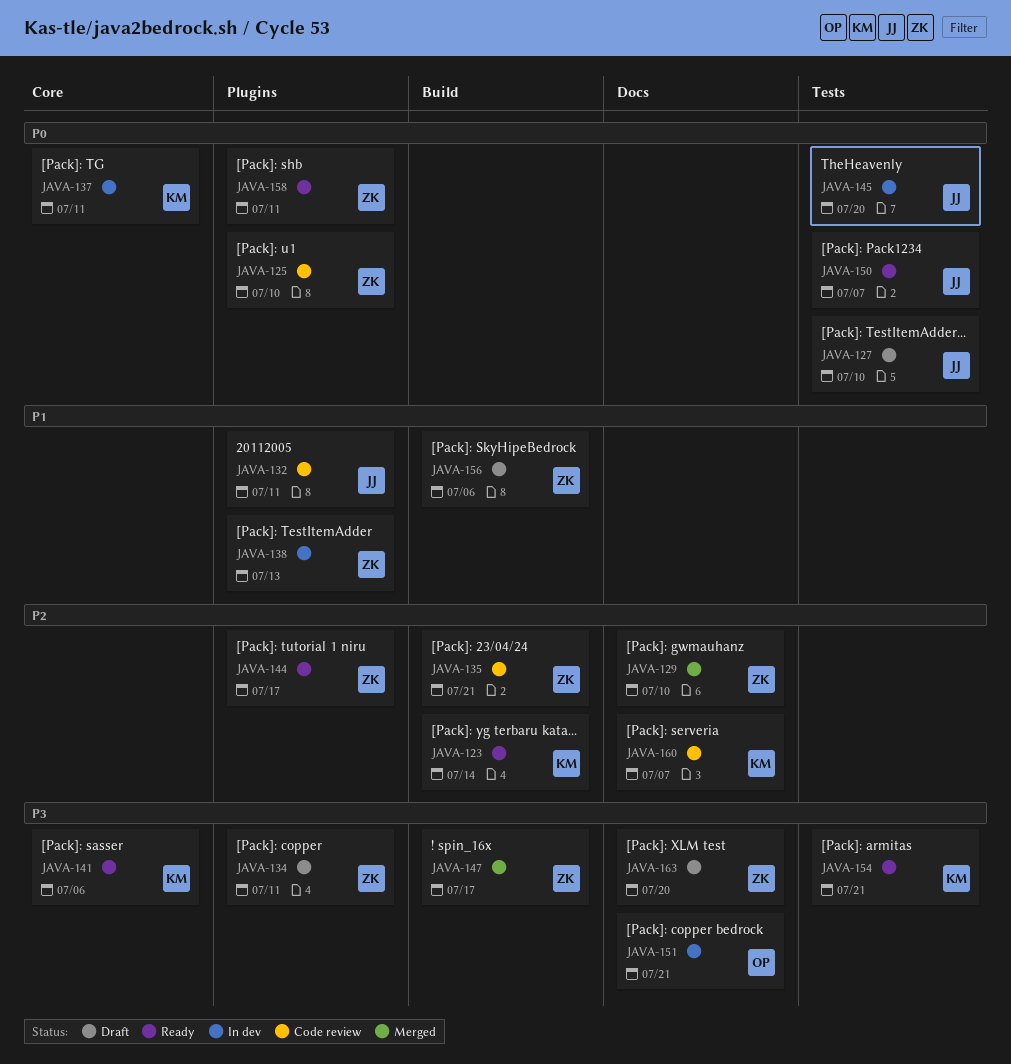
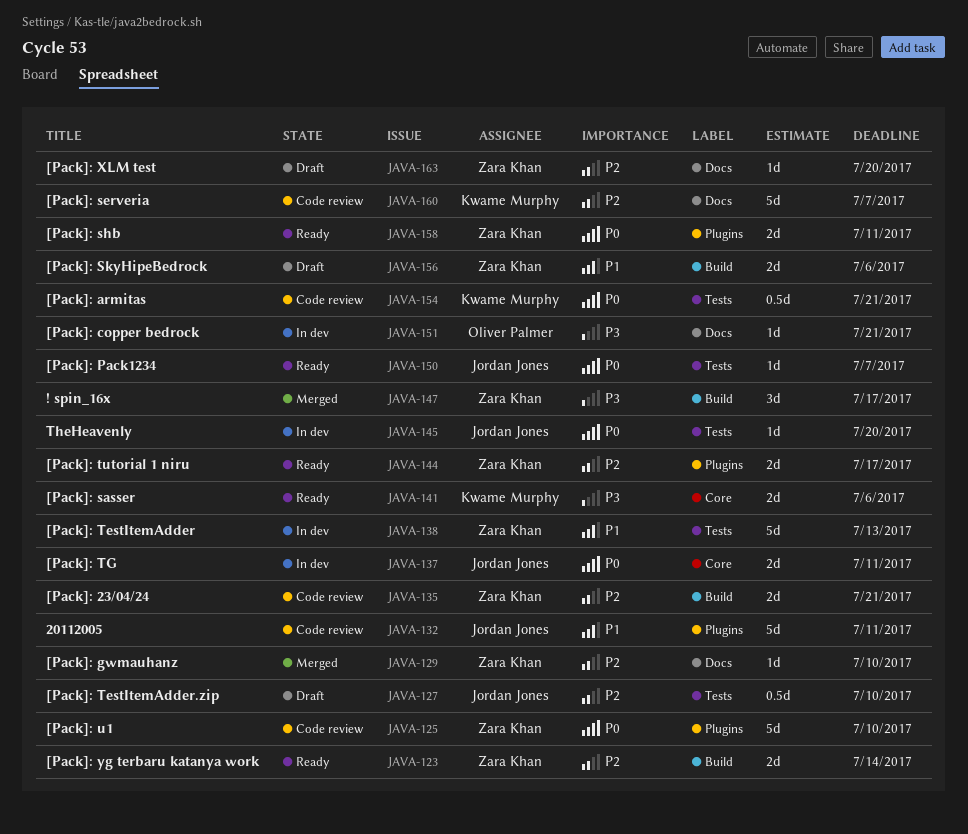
JAVA-123, owner: Kwame Murphy -> Zara Khan
JAVA-127, priority: P0 -> P2
JAVA-134: present -> none
JAVA-137, owner: Kwame Murphy -> Jordan Jones
JAVA-138, label: Plugins -> Tests
JAVA-154, status: Ready -> Code review
JAVA-154, priority: P3 -> P0
JAVA-163, priority: P3 -> P2

